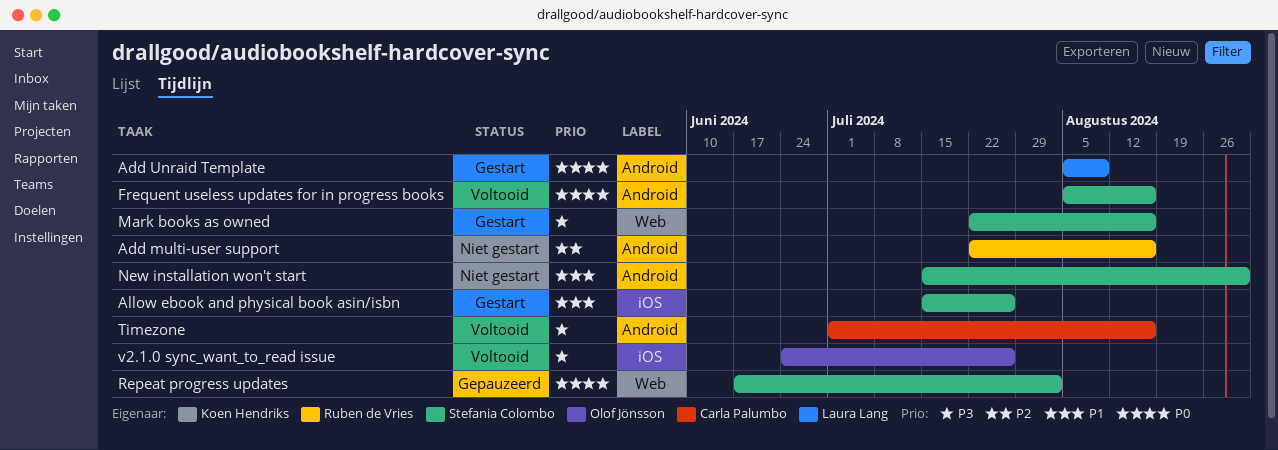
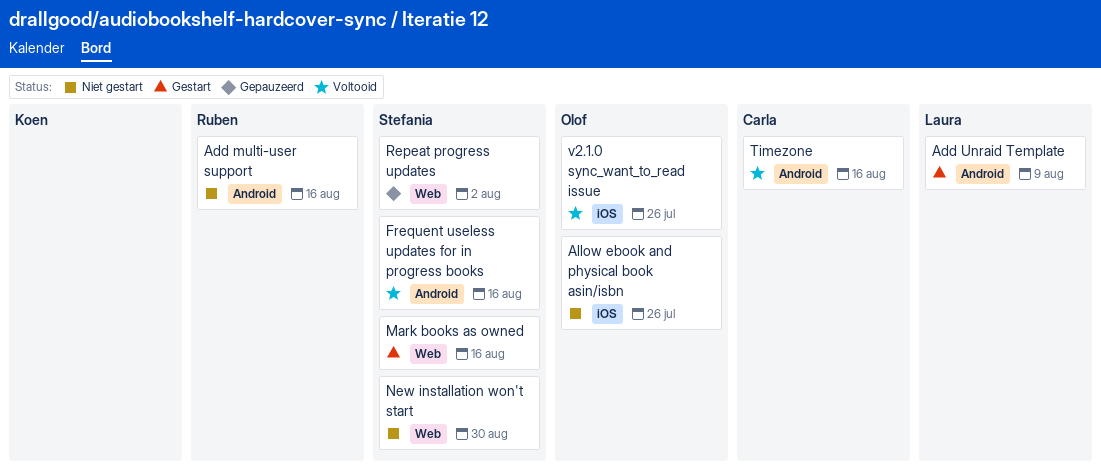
Allow ebook and physical book asin/isbn, status: Gestart -> Niet gestart
Allow ebook and physical book asin/isbn, owner: Stefania Colombo -> Olof Jönsson
New installation won't start, label: Android -> Web

